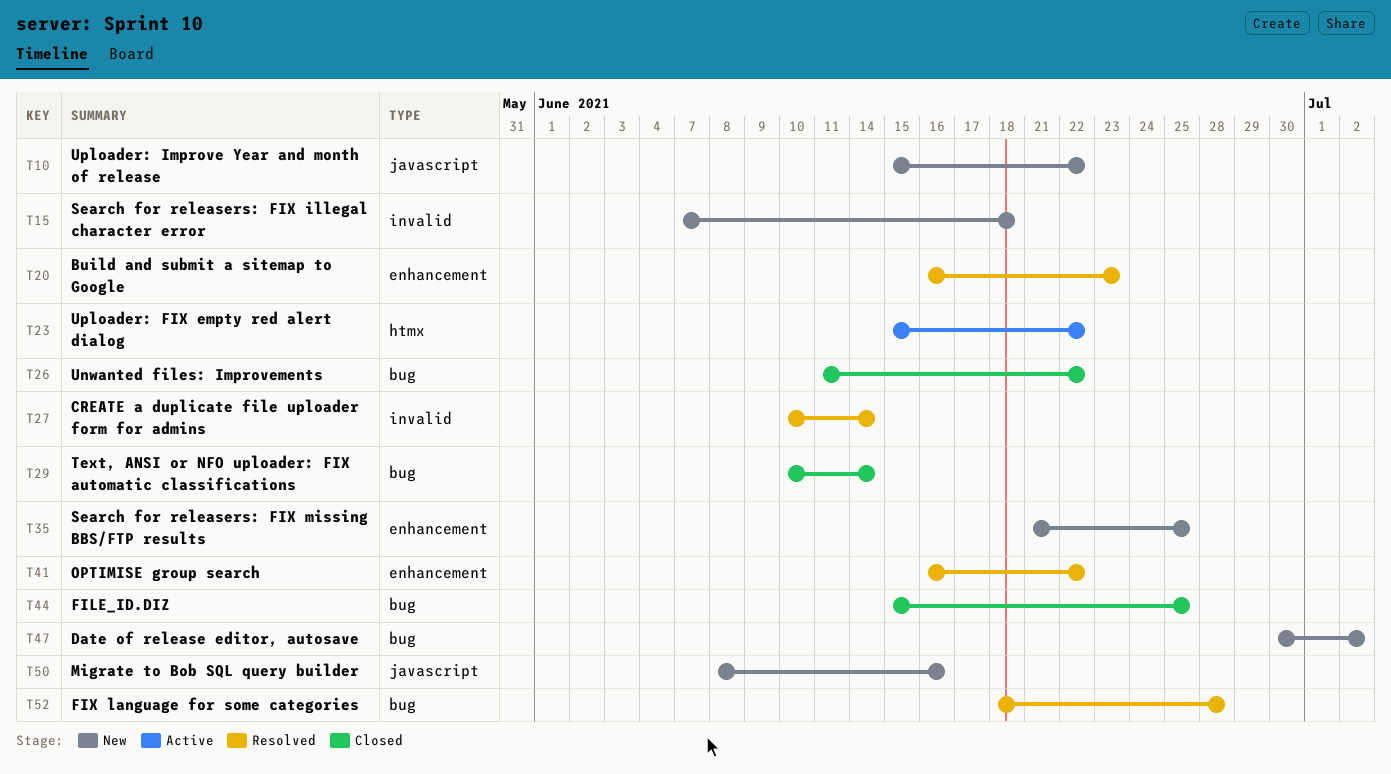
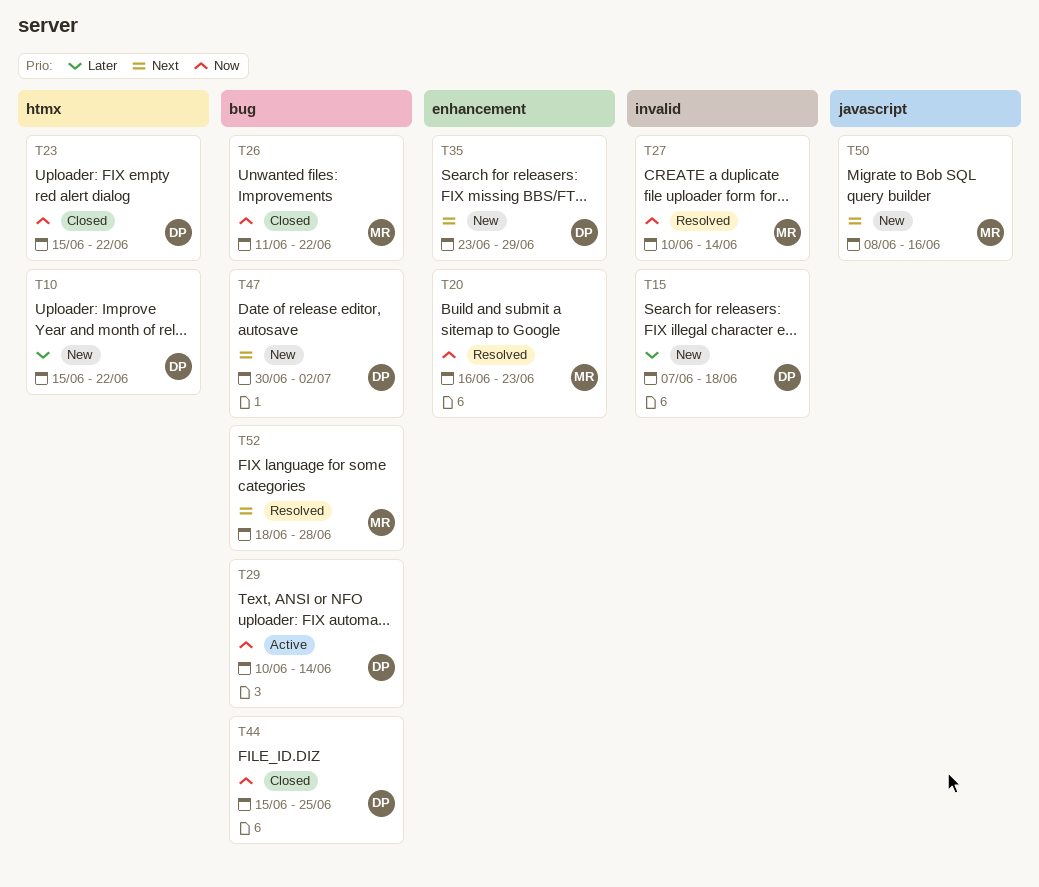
T10, label: javascript -> htmx
T23, status: Active -> Closed
T29, status: Closed -> Active
T35, start: Jun 21 -> Jun 23
T35, due: Jun 25 -> Jun 29
T41: present -> none

